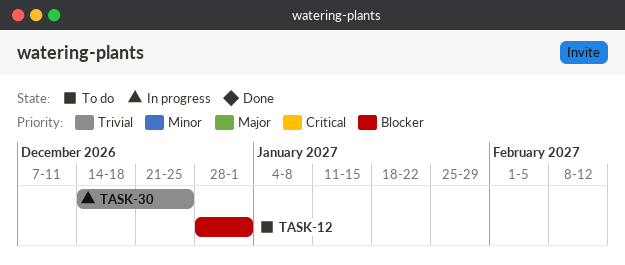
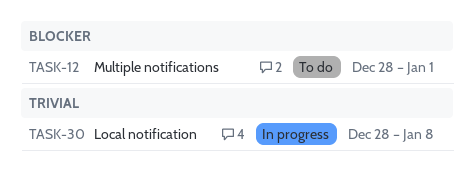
TASK-30, start: Dec 14 -> Dec 28
TASK-30, due: Dec 25 -> Jan 8

